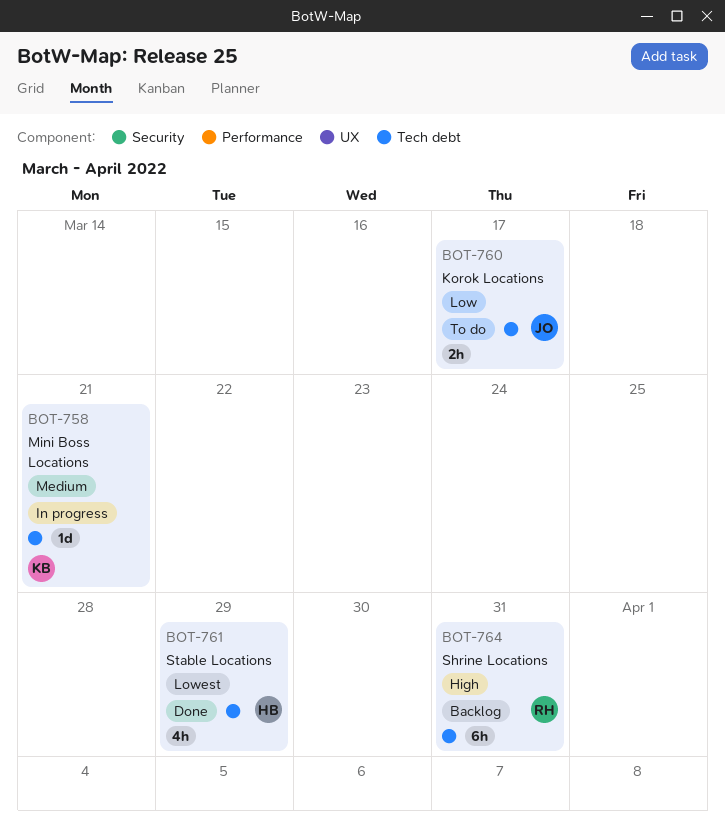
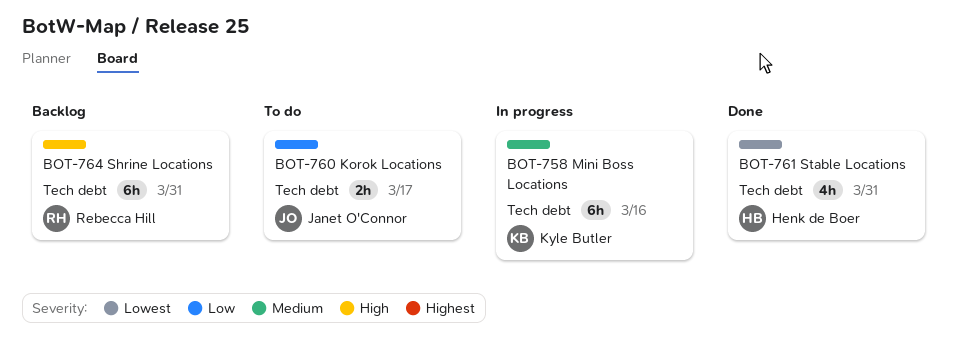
BOT-758, estimate: 1d -> 6h
BOT-758, due: Mar 21 -> Mar 16
BOT-761, due: Mar 29 -> Mar 31

